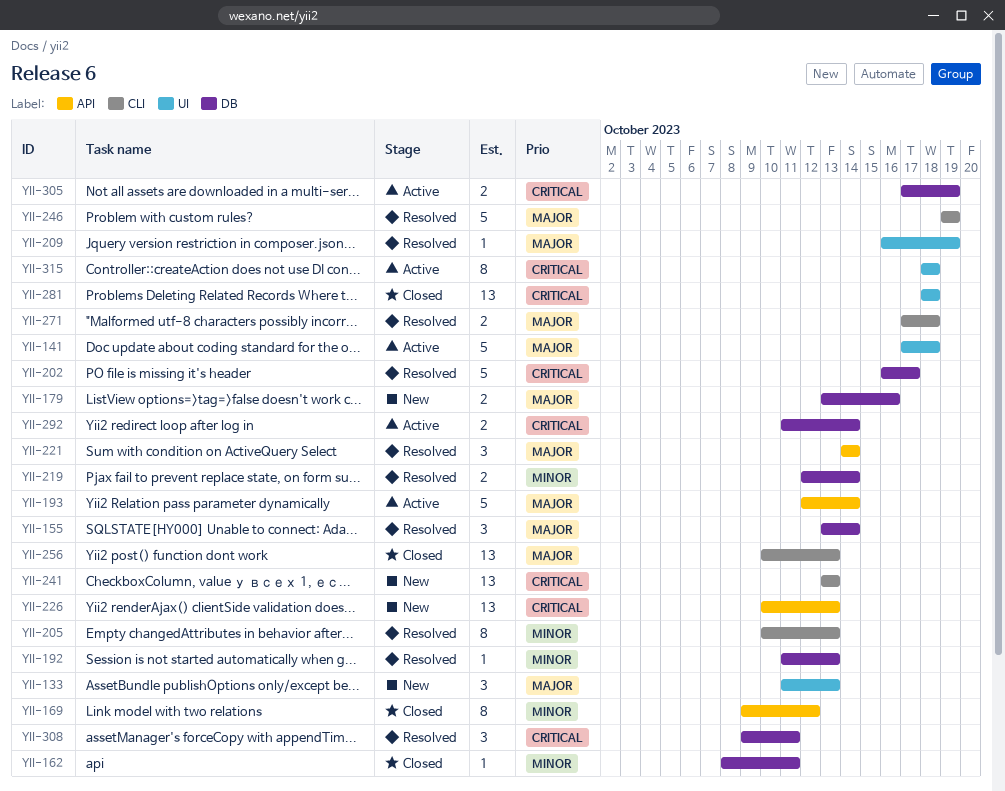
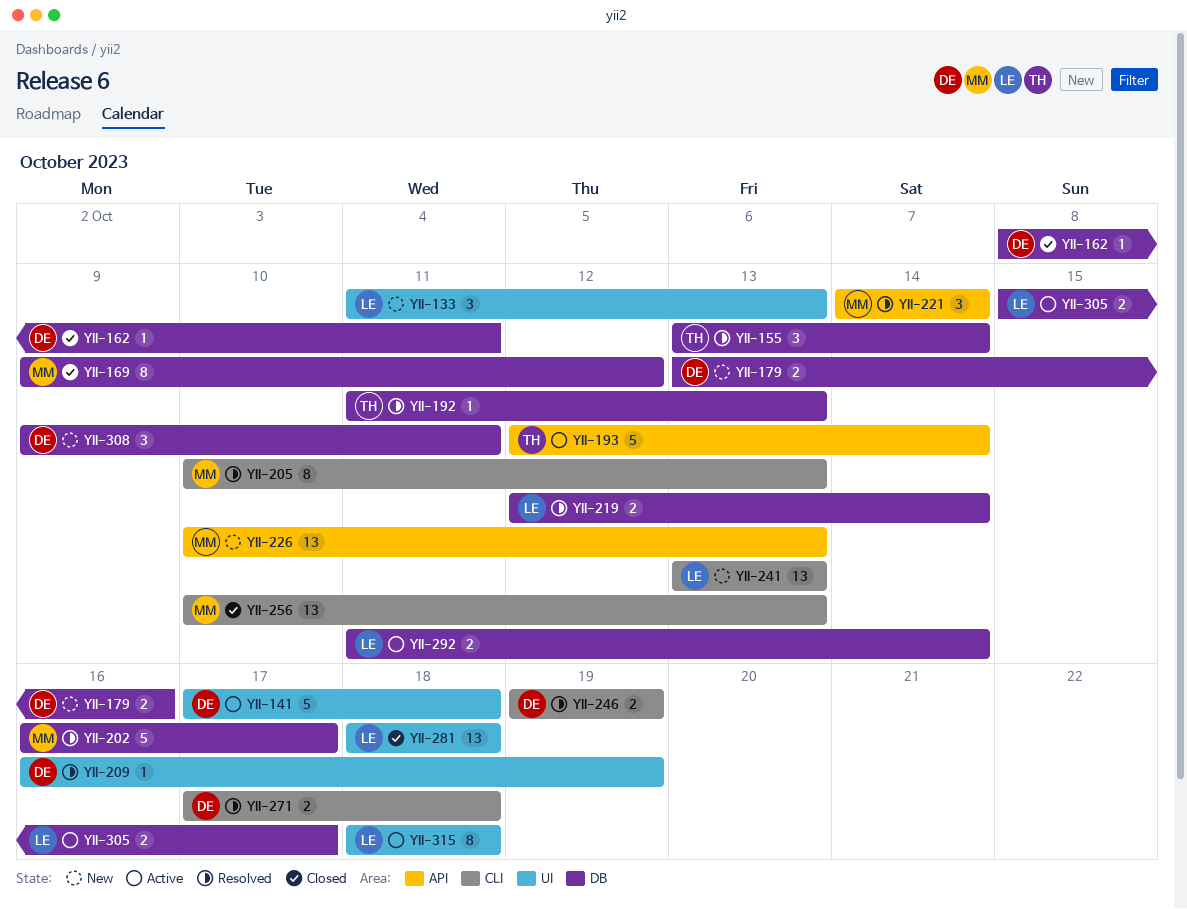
YII-169, label: API -> DB
YII-246, estimate: 5 -> 2
YII-305, start: Oct 17 -> Oct 15
YII-305, due: Oct 19 -> Oct 17
YII-308, status: Resolved -> New

